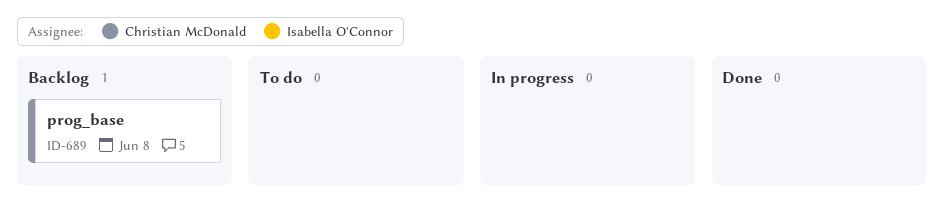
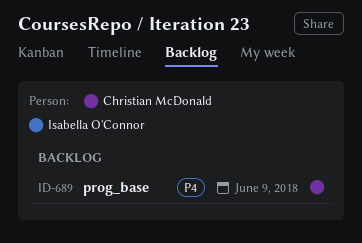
ID-689, due: Jun 8 -> Jun 9

